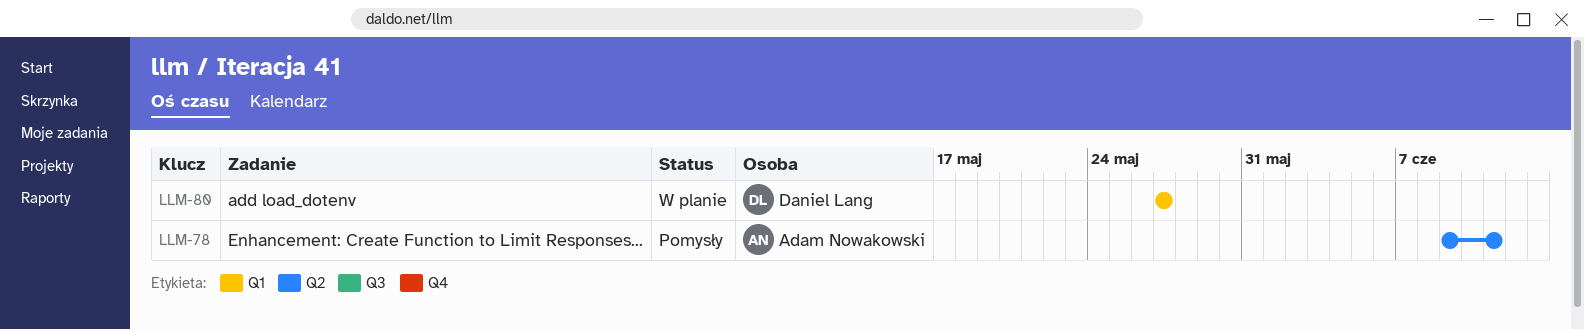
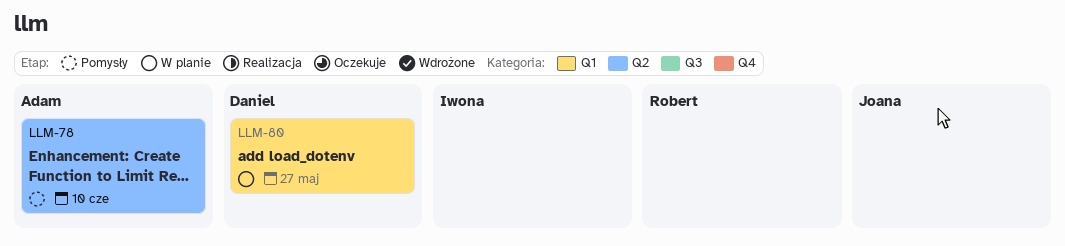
LLM-78, due: Jun 11 -> Jun 10

